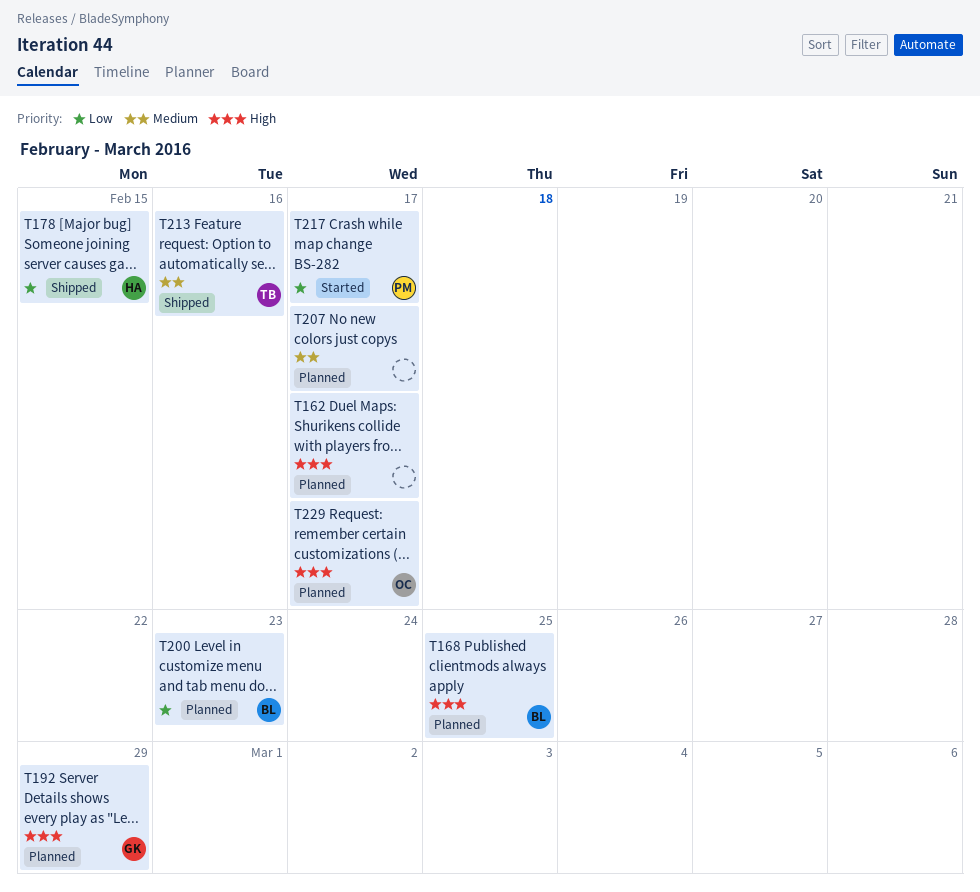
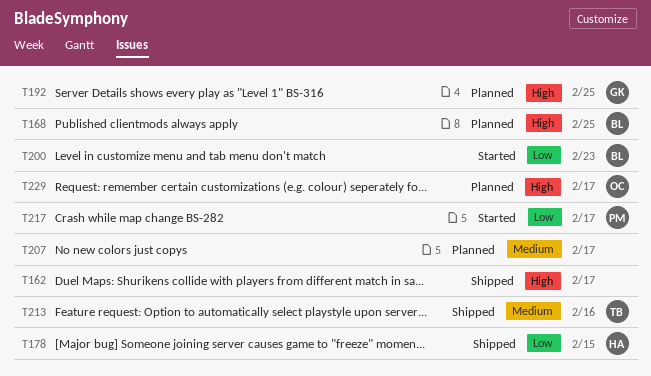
T162, status: Planned -> Shipped
T192, due: Feb 29 -> Feb 25
T200, status: Planned -> Started

